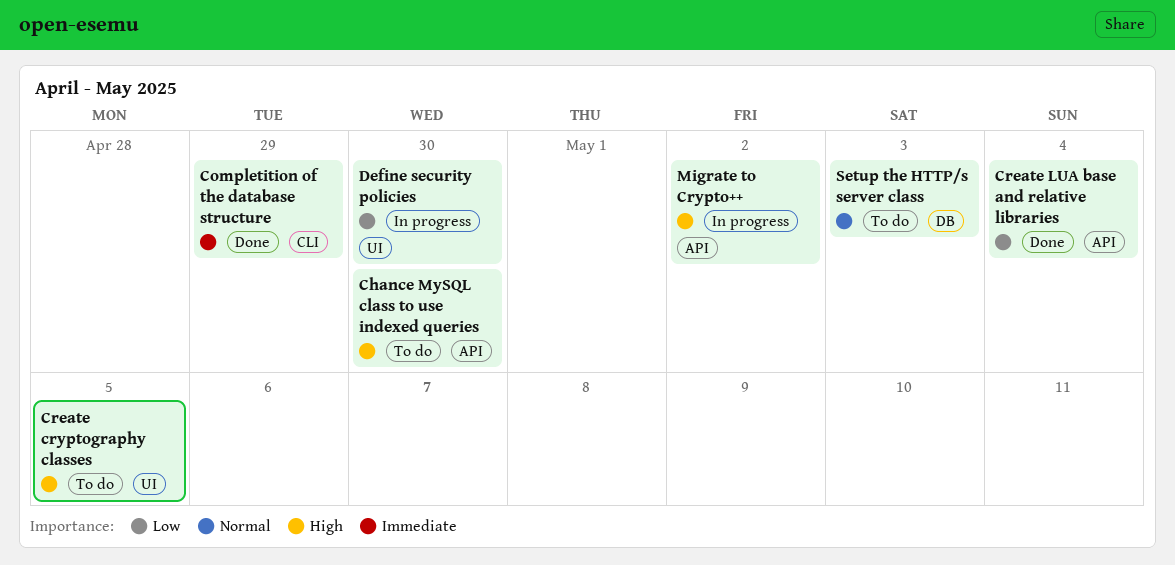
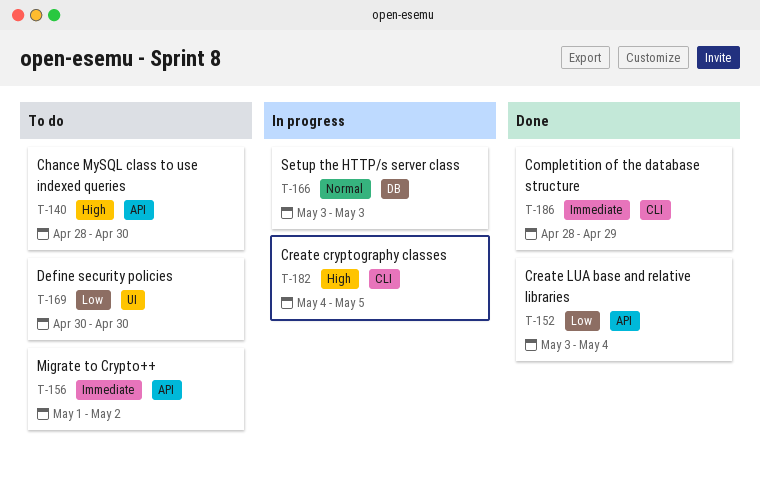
Create cryptography classes, status: To do -> In progress
Create cryptography classes, label: UI -> CLI
Define security policies, status: In progress -> To do
Migrate to Crypto++, status: In progress -> To do
Migrate to Crypto++, priority: High -> Immediate
Setup the HTTP/s server class, status: To do -> In progress

